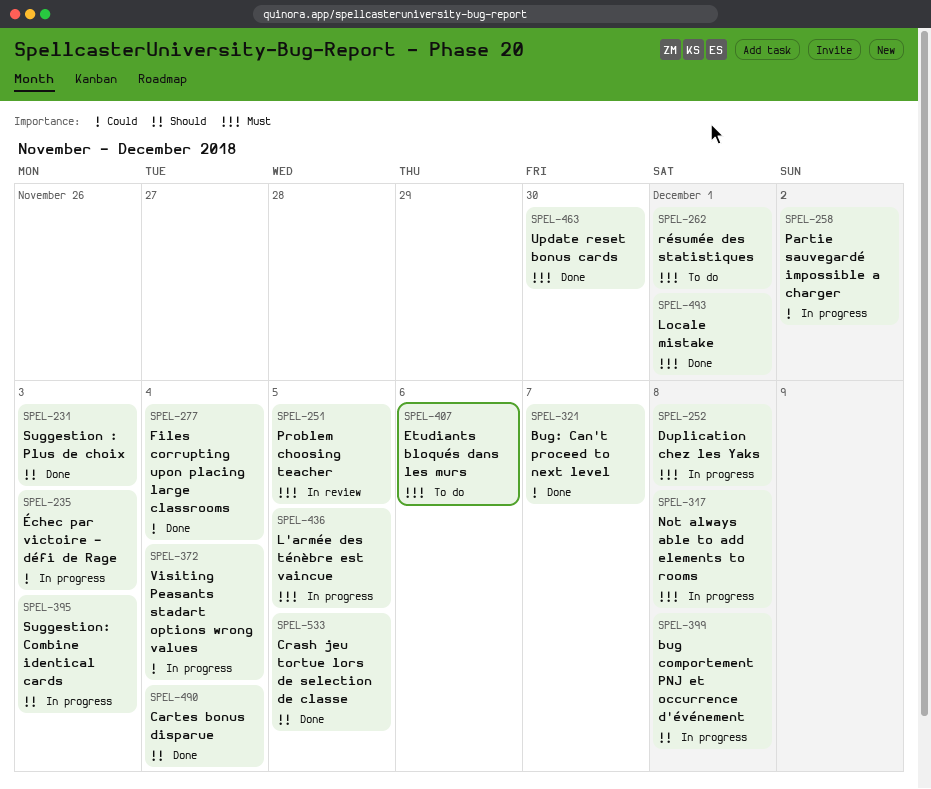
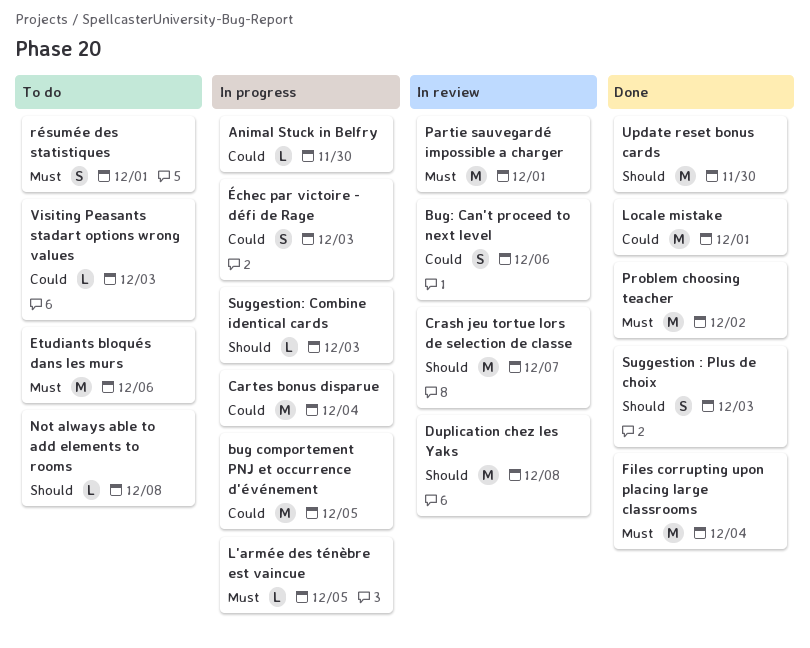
Animal Stuck in Belfry: none -> present
bug comportement PNJ et occurrence d'événement, priority: Should -> Could
bug comportement PNJ et occurrence d'événement, due: Dec 8 -> Dec 5
Bug: Can't proceed to next level, status: Done -> In review
Bug: Can't proceed to next level, due: Dec 7 -> Dec 6
Cartes bonus disparue, status: Done -> In progress
Cartes bonus disparue, priority: Should -> Could
Crash jeu tortue lors de selection de classe, status: Done -> In review
Crash jeu tortue lors de selection de classe, due: Dec 5 -> Dec 7
Duplication chez les Yaks, status: In progress -> In review
Duplication chez les Yaks, priority: Must -> Should
Files corrupting upon placing large classrooms, priority: Could -> Must
Locale mistake, priority: Must -> Could
Not always able to add elements to rooms, status: In progress -> To do
Not always able to add elements to rooms, priority: Must -> Should
Partie sauvegardé impossible a charger, status: In progress -> In review
Partie sauvegardé impossible a charger, priority: Could -> Must
Partie sauvegardé impossible a charger, due: Dec 2 -> Dec 1
Problem choosing teacher, status: In review -> Done
Problem choosing teacher, due: Dec 5 -> Dec 2
Update reset bonus cards, priority: Must -> Should
Visiting Peasants stadart options wrong values, status: In progress -> To do
Visiting Peasants stadart options wrong values, due: Dec 4 -> Dec 3

